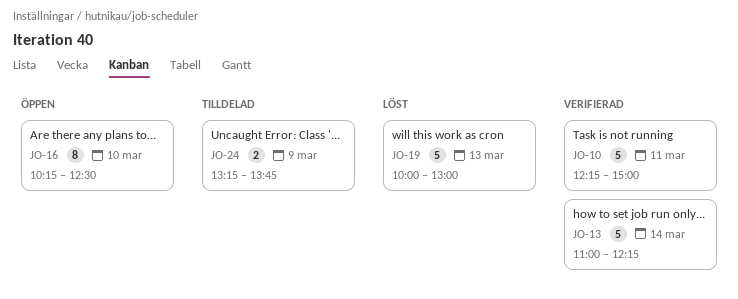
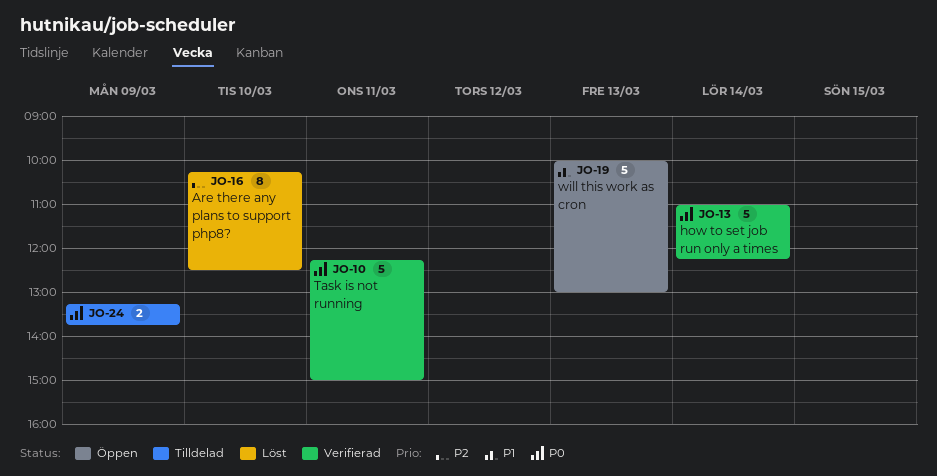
JO-16, status: Öppen -> Löst
JO-19, status: Löst -> Öppen

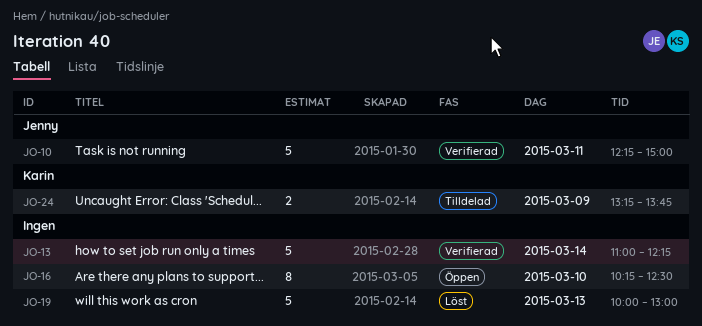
JO-16, status: Löst -> Öppen
JO-19, status: Öppen -> Löst

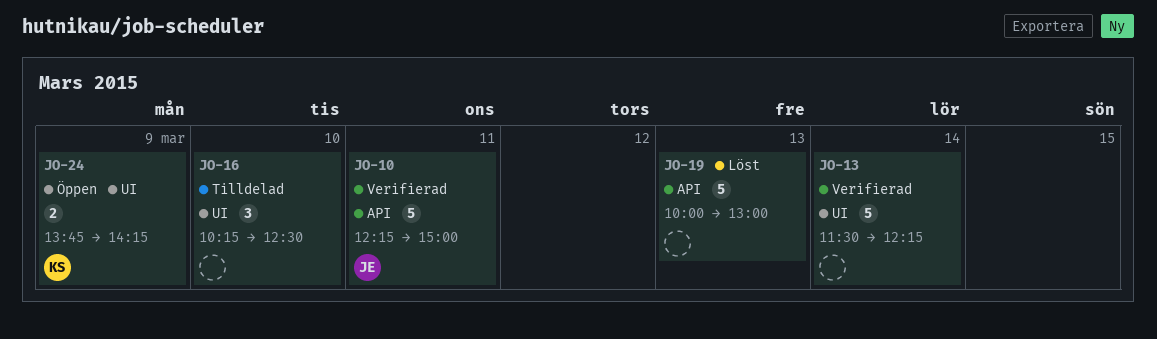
JO-13, begins: 11:00 -> 11:30
JO-16, status: Öppen -> Tilldelad
JO-16, estimate: 8 -> 3
JO-24, status: Tilldelad -> Öppen
JO-24, begins: 13:15 -> 13:45
JO-24, ends: 13:45 -> 14:15

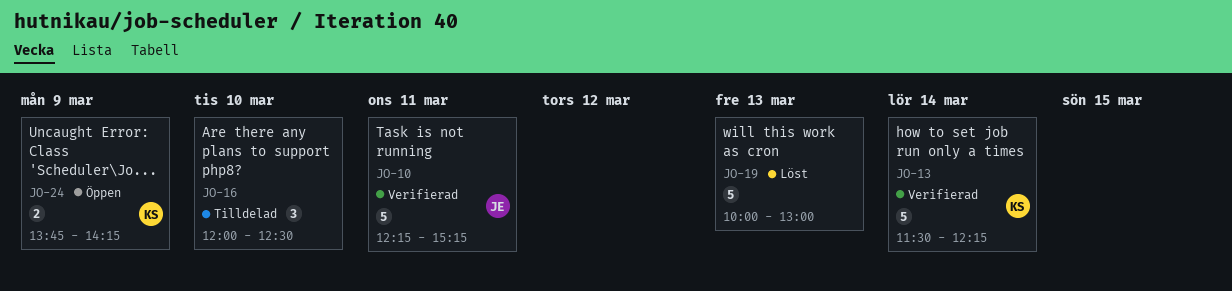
JO-10, ends: 15:00 -> 15:15
JO-13, owner: none -> KS
JO-16, begins: 10:15 -> 12:00

